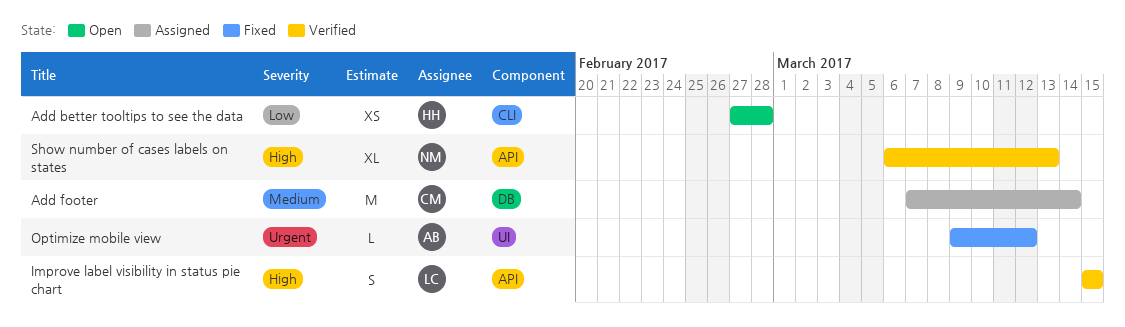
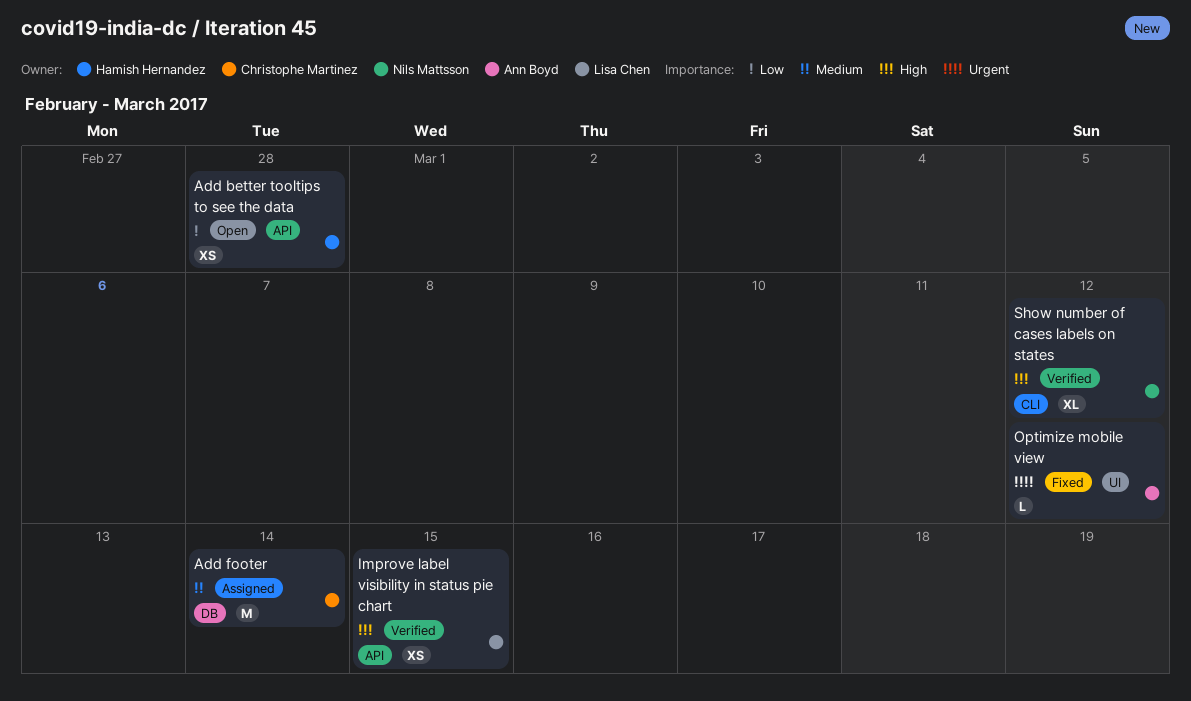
Add better tooltips to see the data, label: CLI -> API
Improve label visibility in status pie chart, estimate: S -> XS
Show number of cases labels on states, label: API -> CLI
Show number of cases labels on states, due: Mar 13 -> Mar 12

